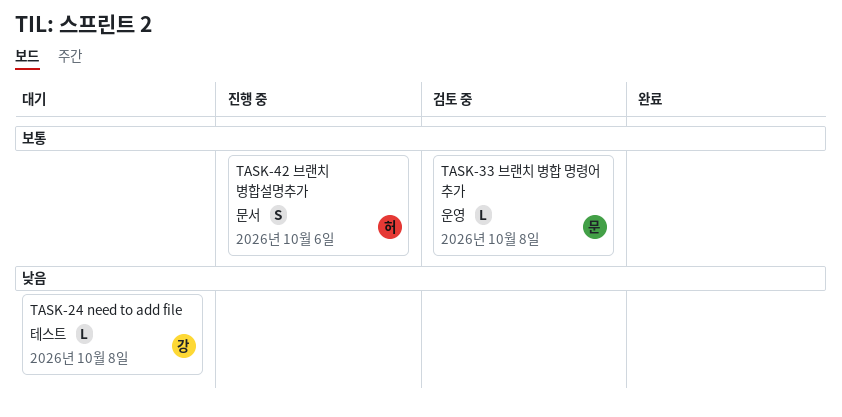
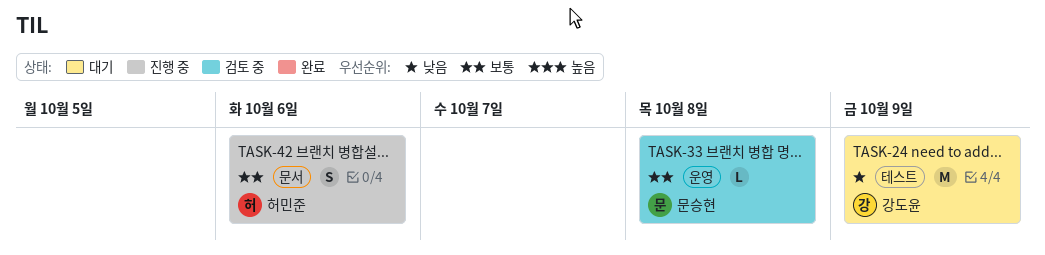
TASK-24, estimate: L -> M
TASK-24, due: Oct 8 -> Oct 9

